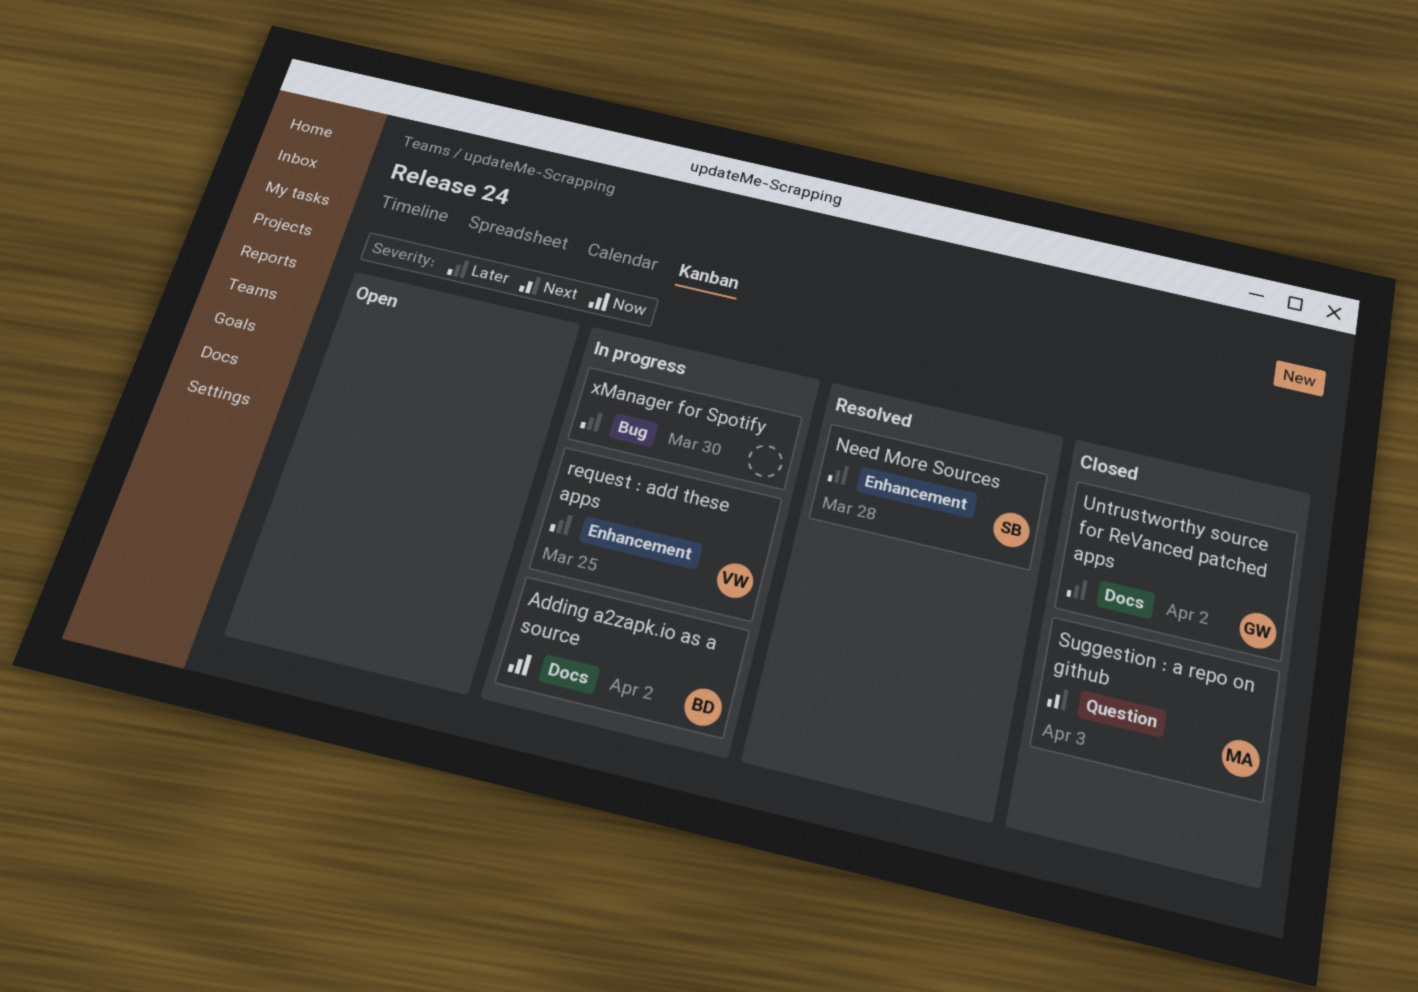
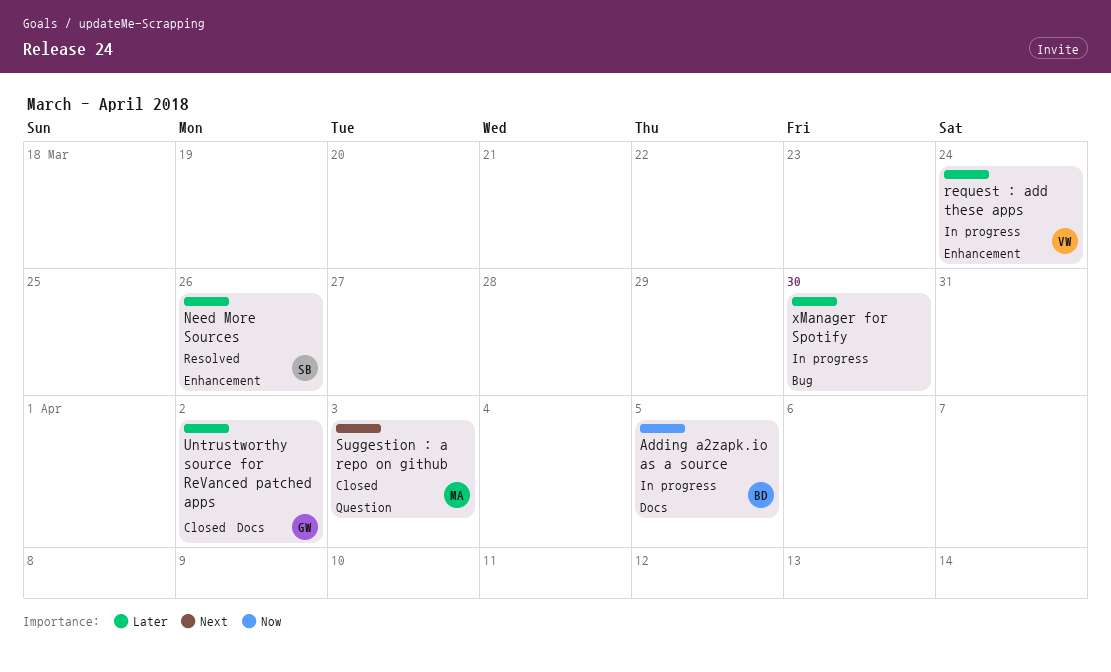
Adding a2zapk.io as a source, due: Apr 2 -> Apr 5
Need More Sources, due: Mar 28 -> Mar 26
request : add these apps, due: Mar 25 -> Mar 24

